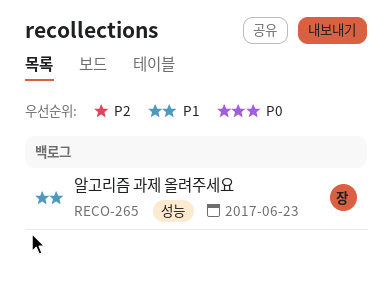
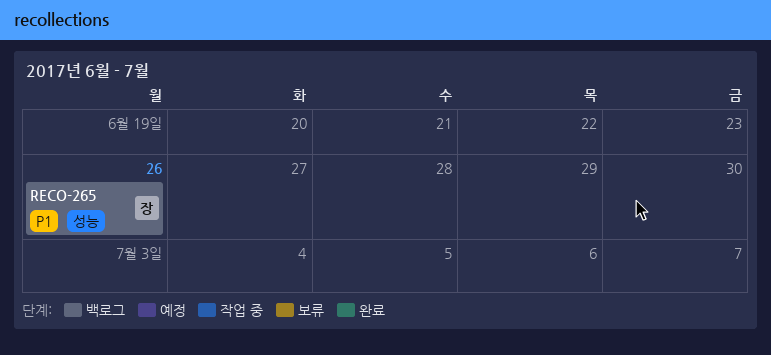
RECO-265, due: Jun 23 -> Jun 26

